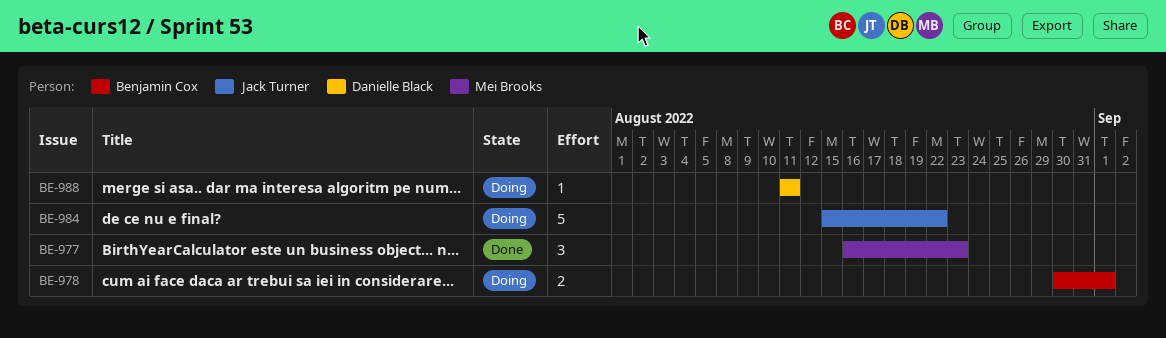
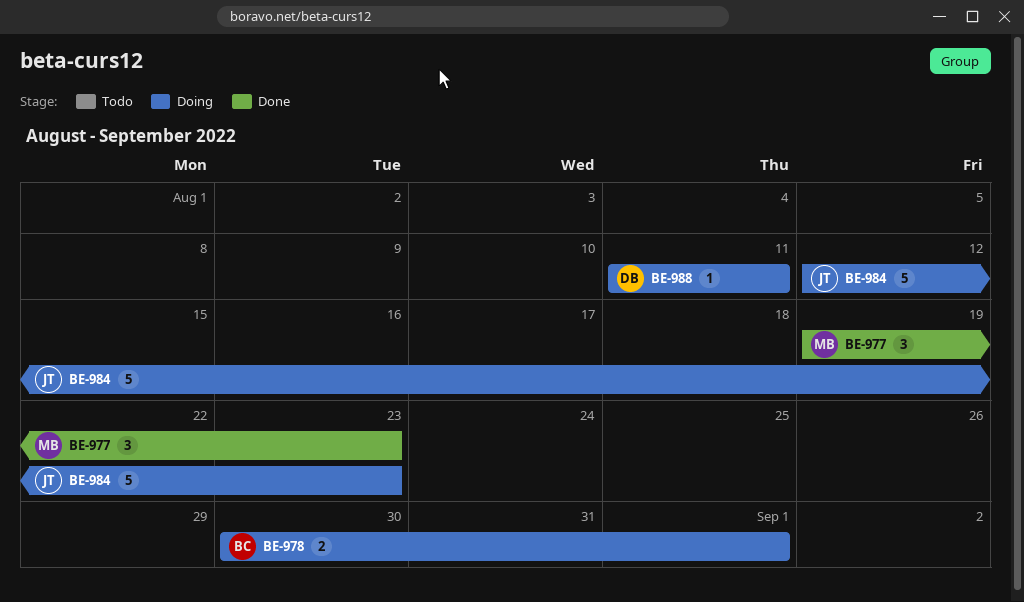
BE-977, start: Aug 16 -> Aug 19
BE-984, start: Aug 15 -> Aug 12
BE-984, due: Aug 22 -> Aug 23

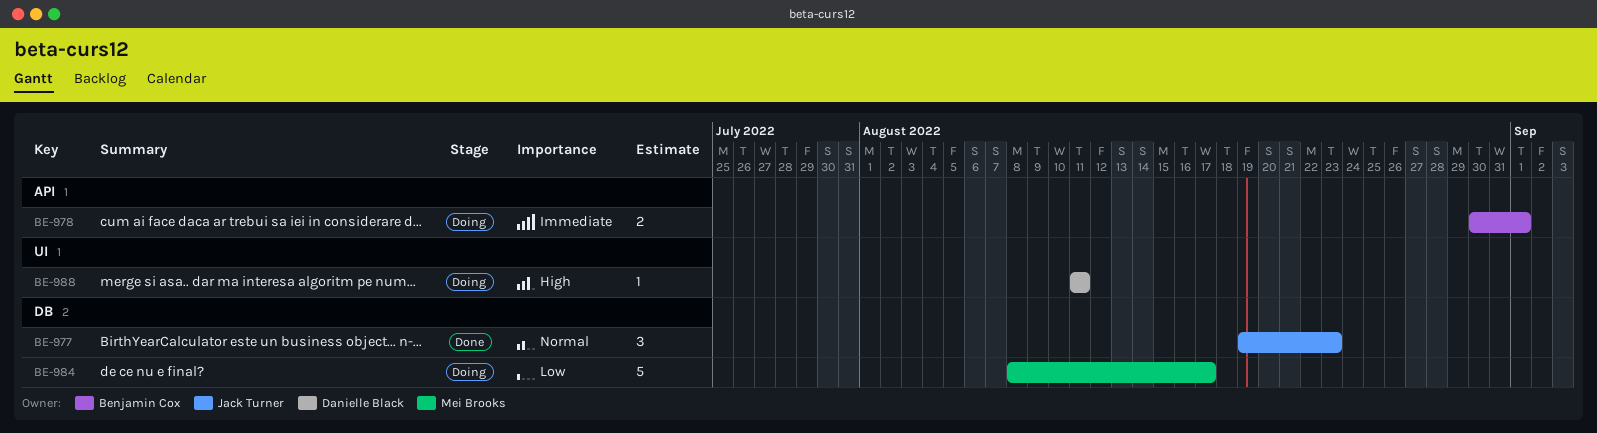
BE-977, owner: Mei Brooks -> Jack Turner
BE-984, owner: Jack Turner -> Mei Brooks
BE-984, start: Aug 12 -> Aug 8
BE-984, due: Aug 23 -> Aug 17

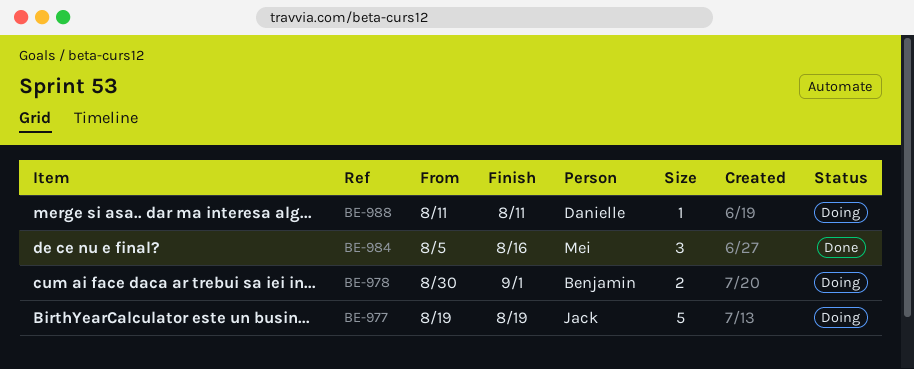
BE-977, status: Done -> Doing
BE-977, estimate: 3 -> 5
BE-977, due: Aug 23 -> Aug 19
BE-984, status: Doing -> Done
BE-984, estimate: 5 -> 3
BE-984, start: Aug 8 -> Aug 5
BE-984, due: Aug 17 -> Aug 16

